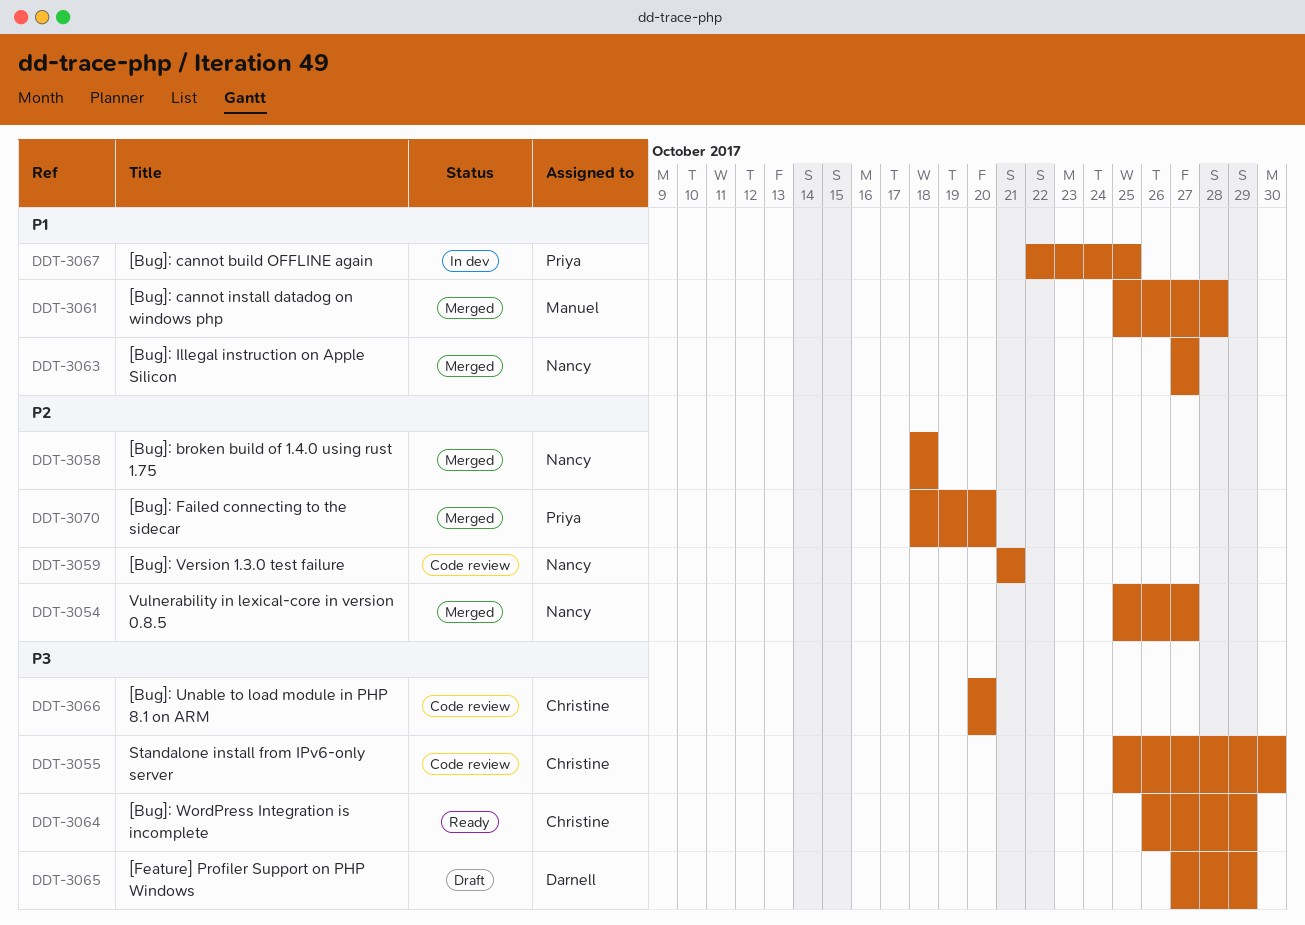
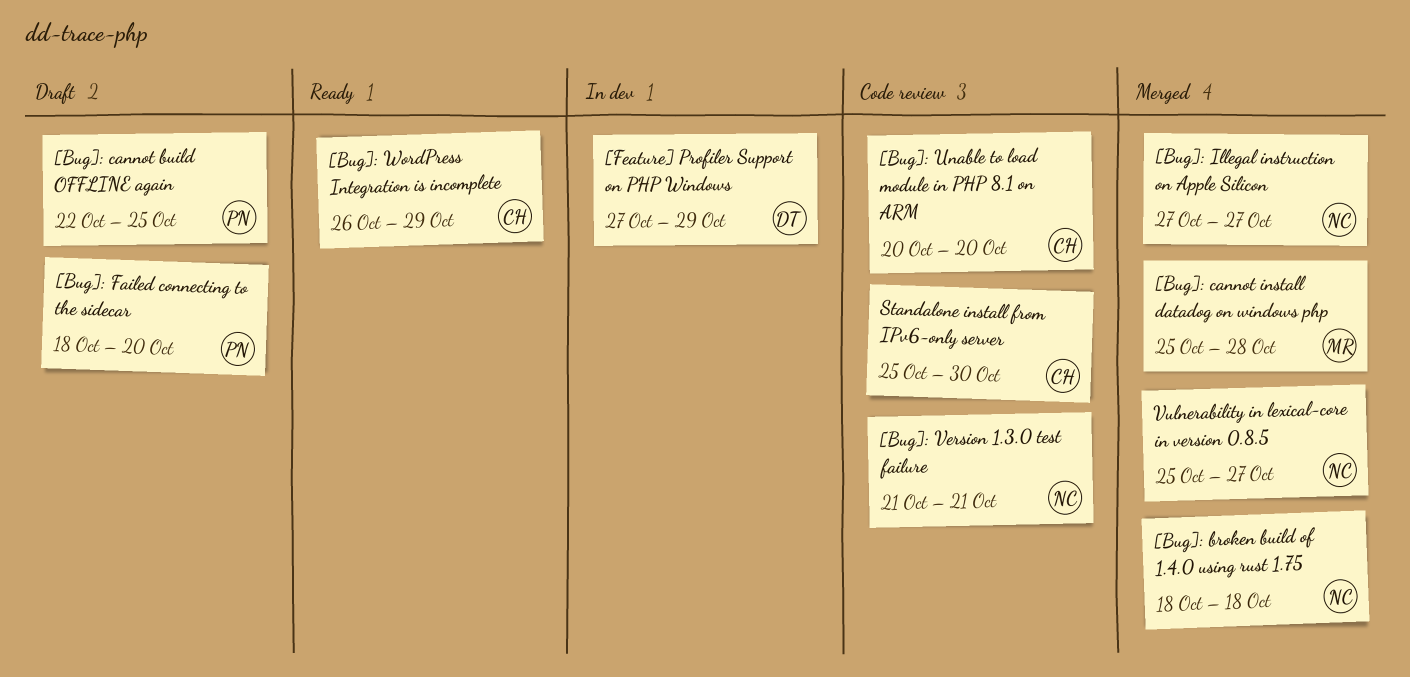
[Bug]: cannot build OFFLINE again, status: In dev -> Draft
[Bug]: Failed connecting to the sidecar, status: Merged -> Draft
[Feature] Profiler Support on PHP Windows, status: Draft -> In dev

